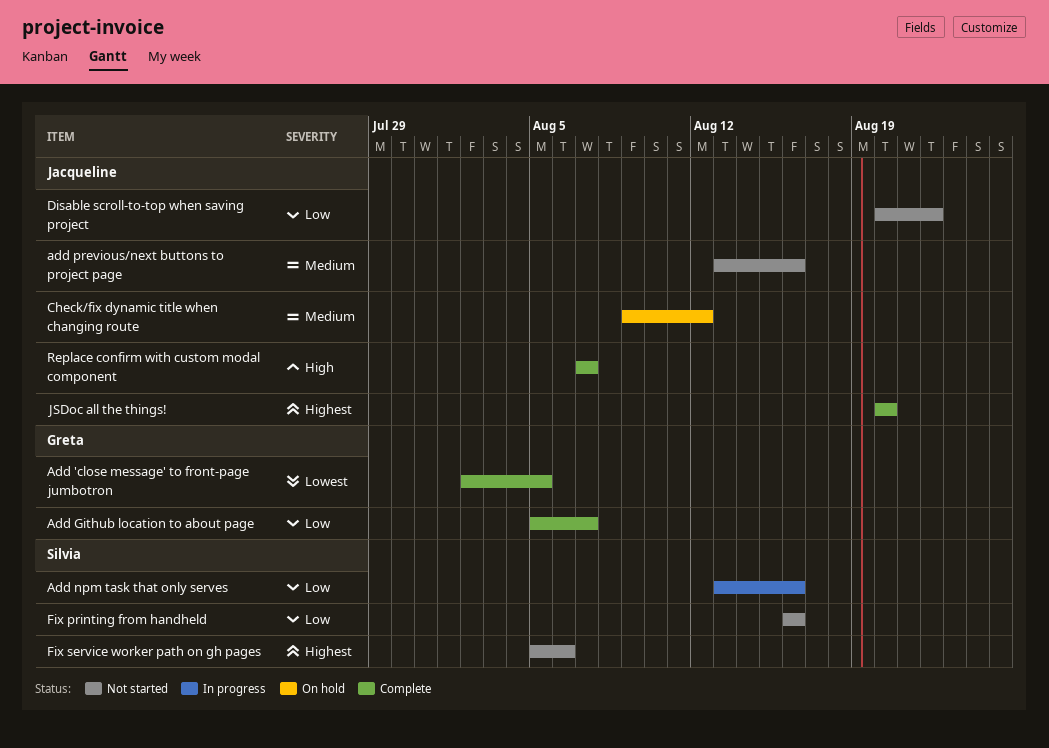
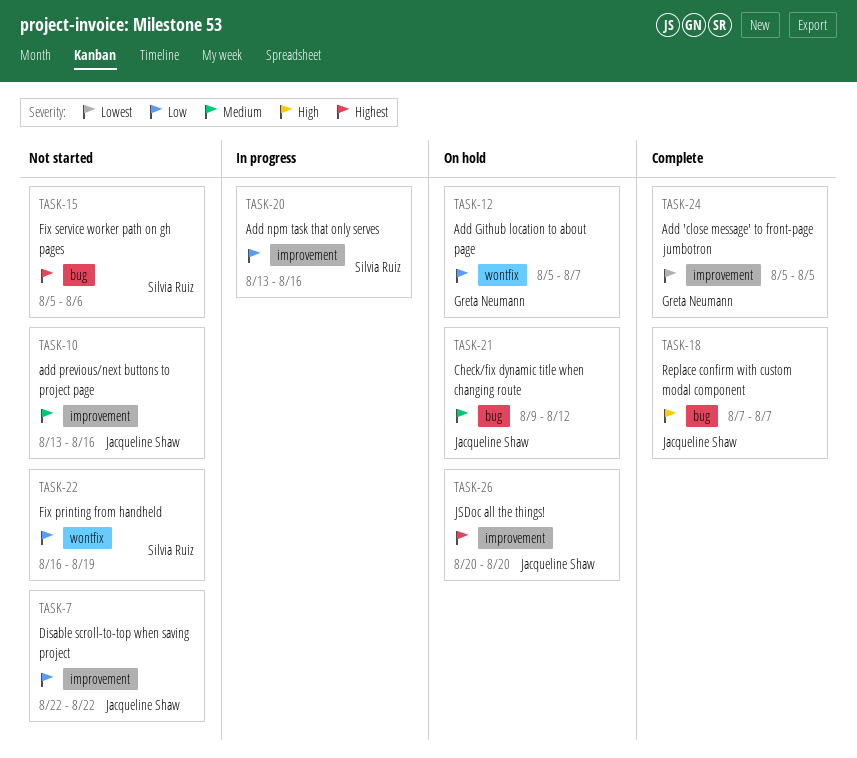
Add 'close message' to front-page jumbotron, start: Aug 2 -> Aug 5
Add Github location to about page, status: Complete -> On hold
Disable scroll-to-top when saving project, start: Aug 20 -> Aug 22
Fix printing from handheld, due: Aug 16 -> Aug 19
JSDoc all the things!, status: Complete -> On hold

